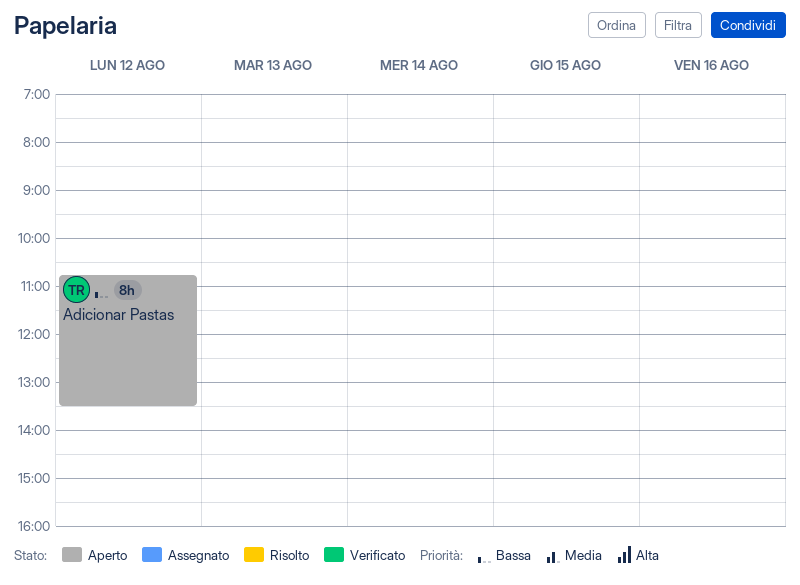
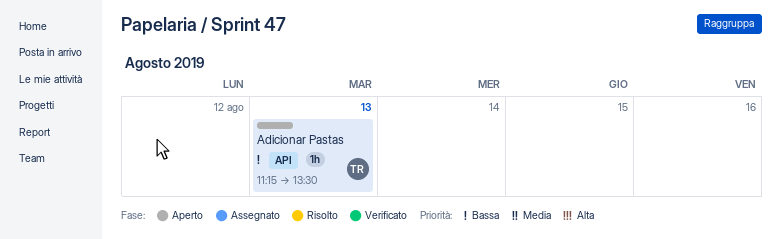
Adicionar Pastas, estimate: 8h -> 1h
Adicionar Pastas, day: Aug 12 -> Aug 13
Adicionar Pastas, begins: 10:45 -> 11:15

